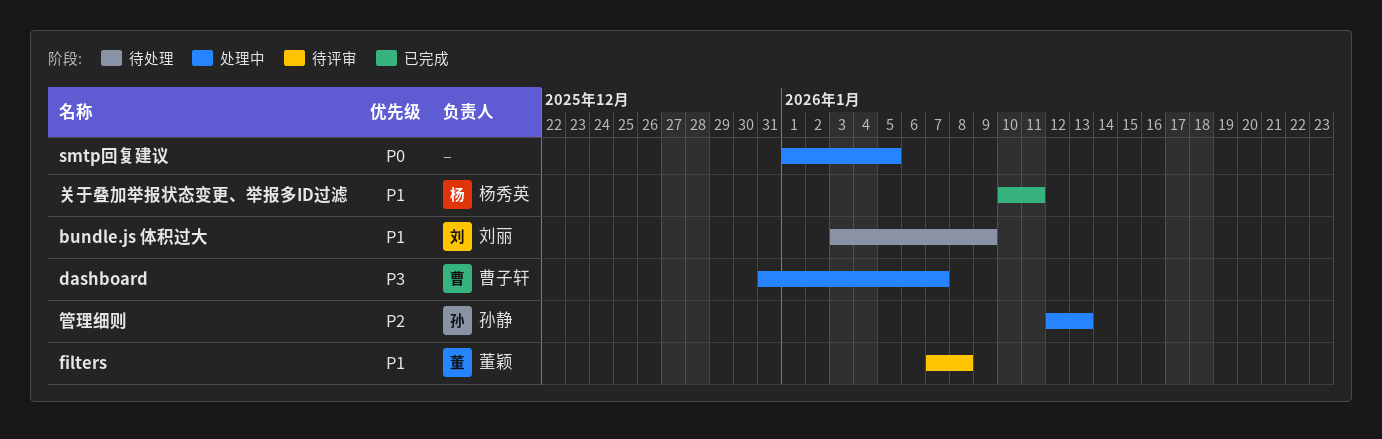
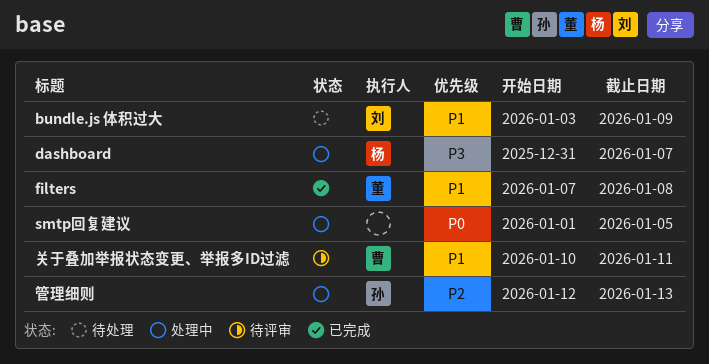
dashboard, owner: 曹子轩 -> 杨秀英
filters, status: 待评审 -> 已完成
关于叠加举报状态变更、举报多ID过滤, status: 已完成 -> 待评审
关于叠加举报状态变更、举报多ID过滤, owner: 杨秀英 -> 曹子轩

